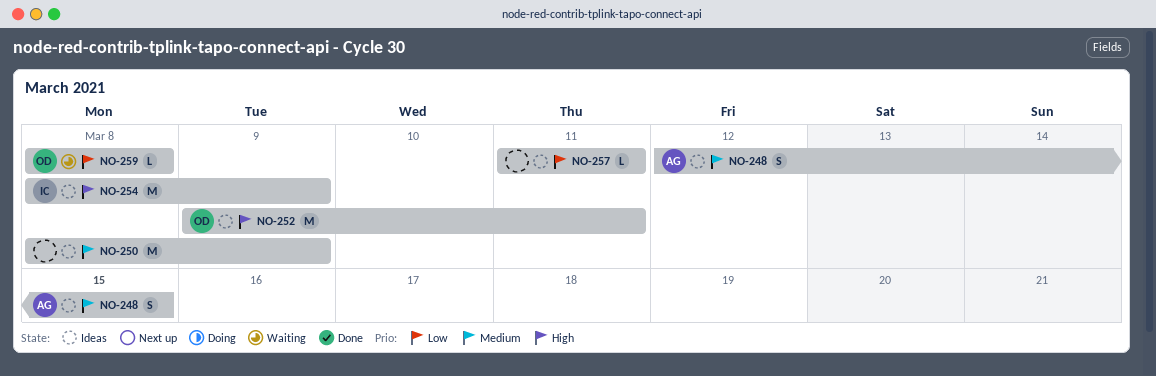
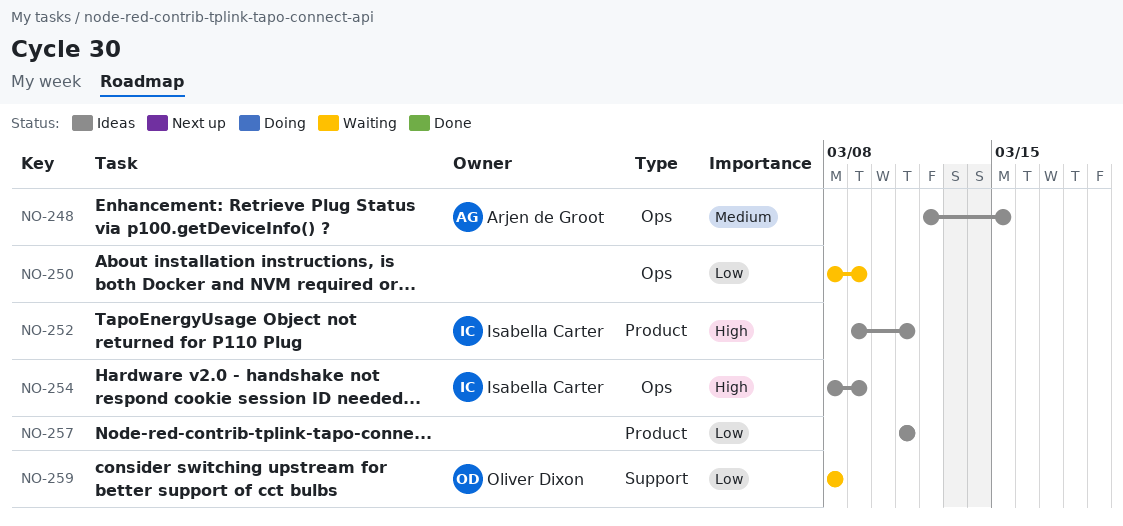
NO-250, status: Ideas -> Waiting
NO-250, priority: Medium -> Low
NO-252, owner: Oliver Dixon -> Isabella Carter

